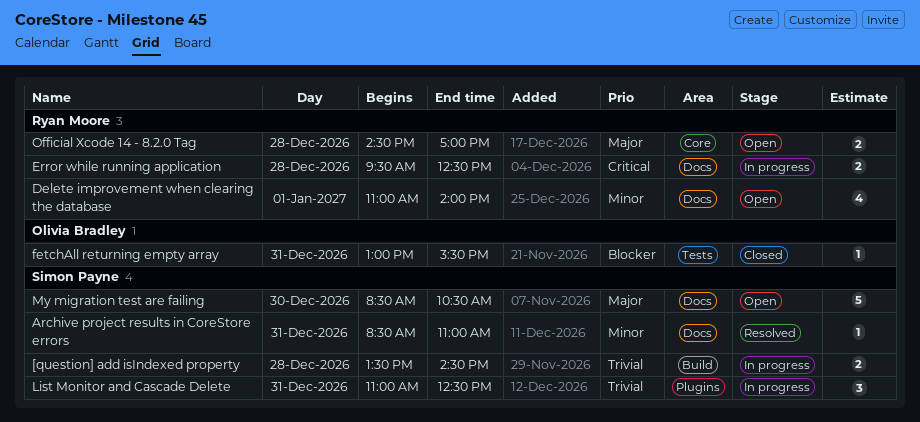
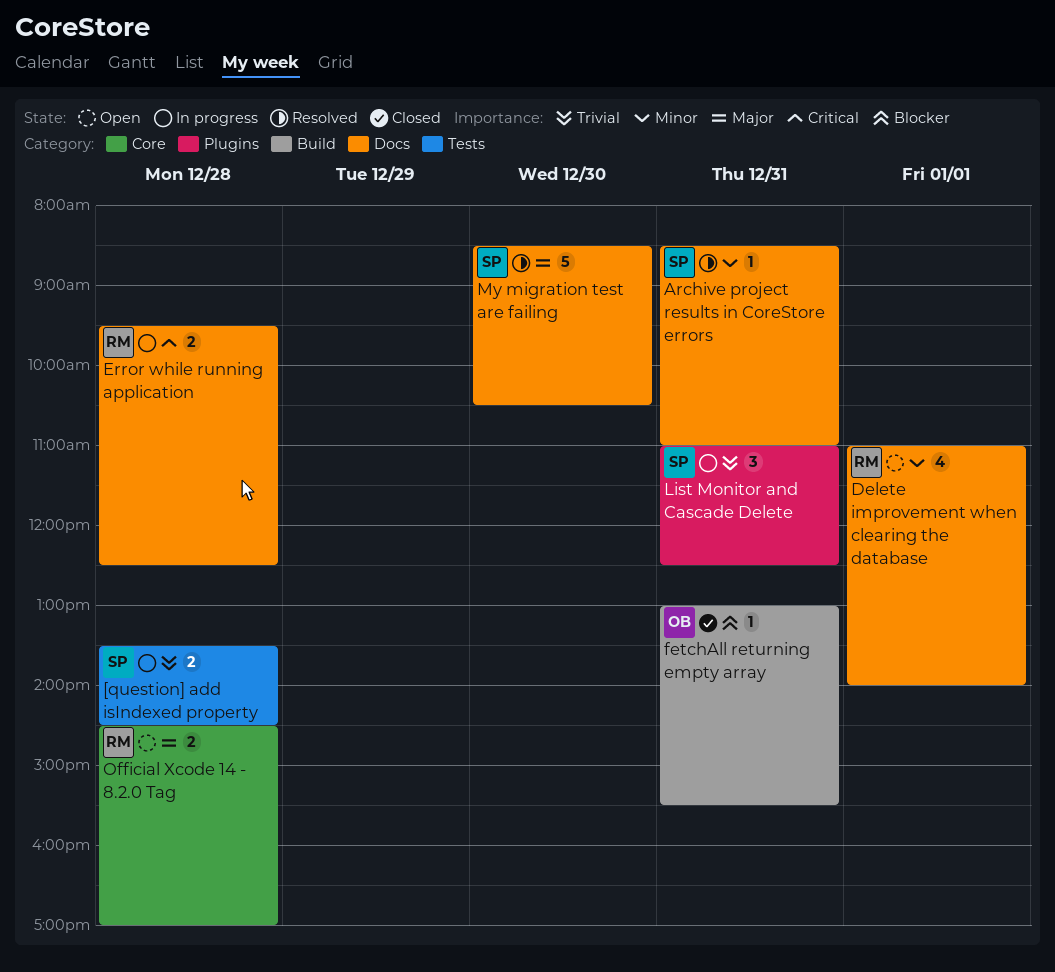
[question] add isIndexed property, label: Build -> Tests
fetchAll returning empty array, label: Tests -> Build
My migration test are failing, status: Open -> Resolved

